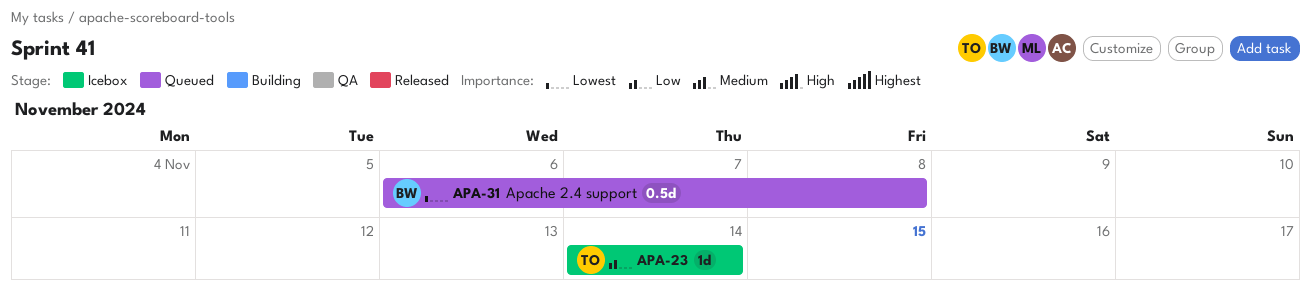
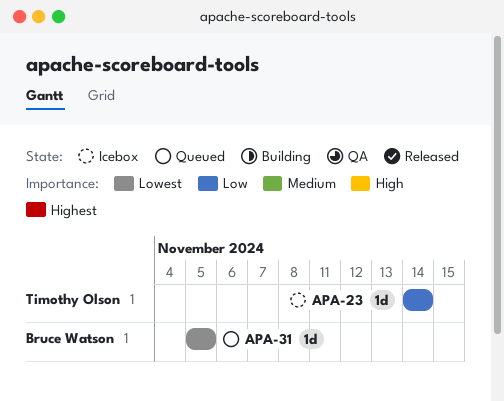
APA-31, estimate: 0.5d -> 1d
APA-31, start: Nov 6 -> Nov 5
APA-31, due: Nov 8 -> Nov 5

